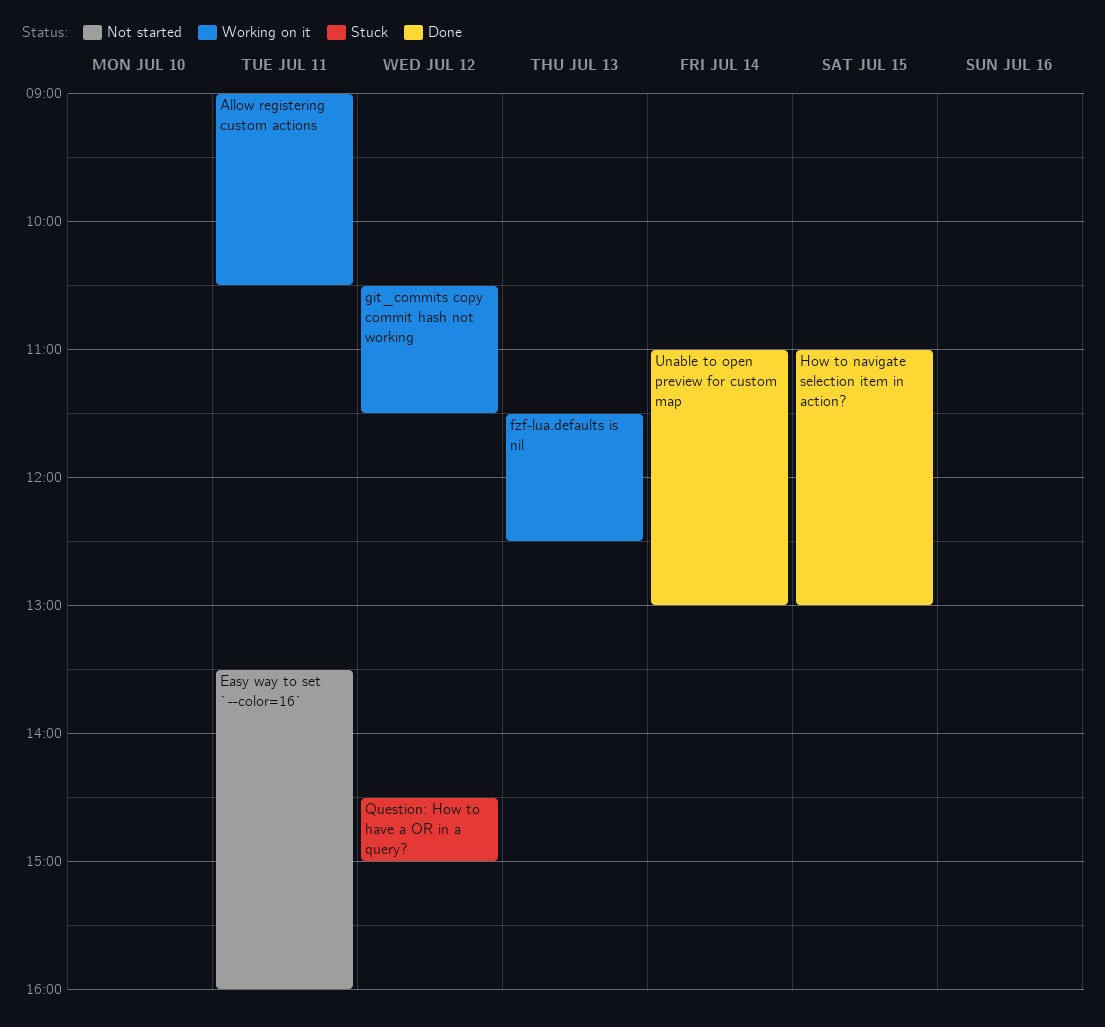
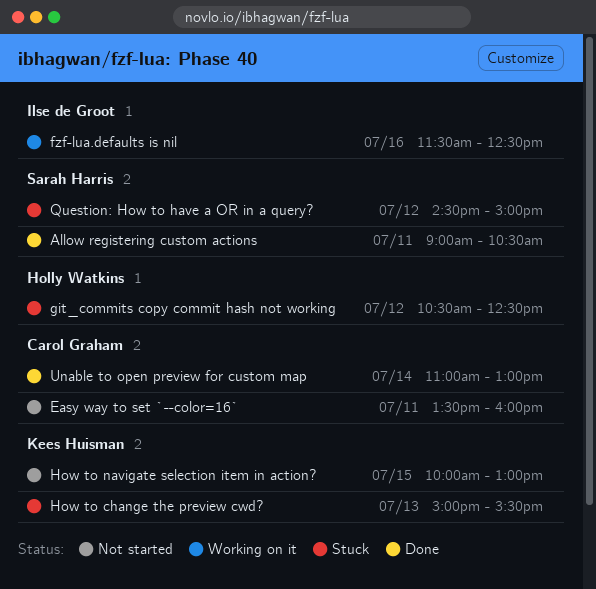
Allow registering custom actions, status: Working on it -> Done
fzf-lua.defaults is nil, day: Jul 13 -> Jul 16
git_commits copy commit hash not working, status: Working on it -> Stuck
git_commits copy commit hash not working, ends: 11:30 -> 12:30
How to change the preview cwd?: none -> present
How to navigate selection item in action?, status: Done -> Not started
How to navigate selection item in action?, begins: 11:00 -> 10:00

